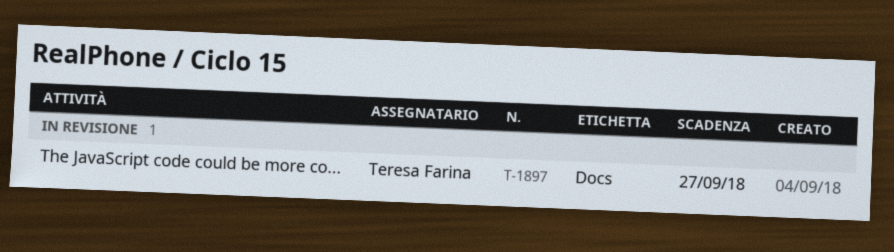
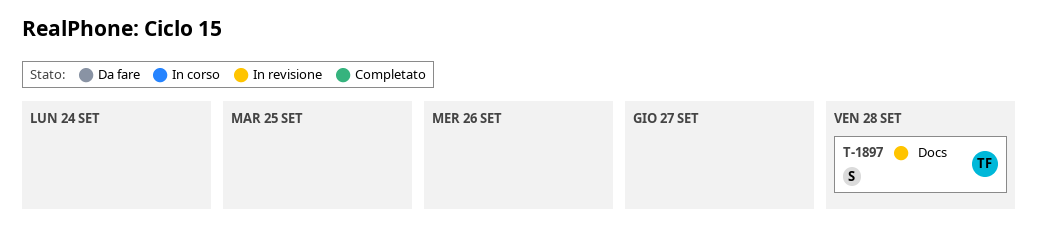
T-1897, due: Sep 27 -> Sep 28

